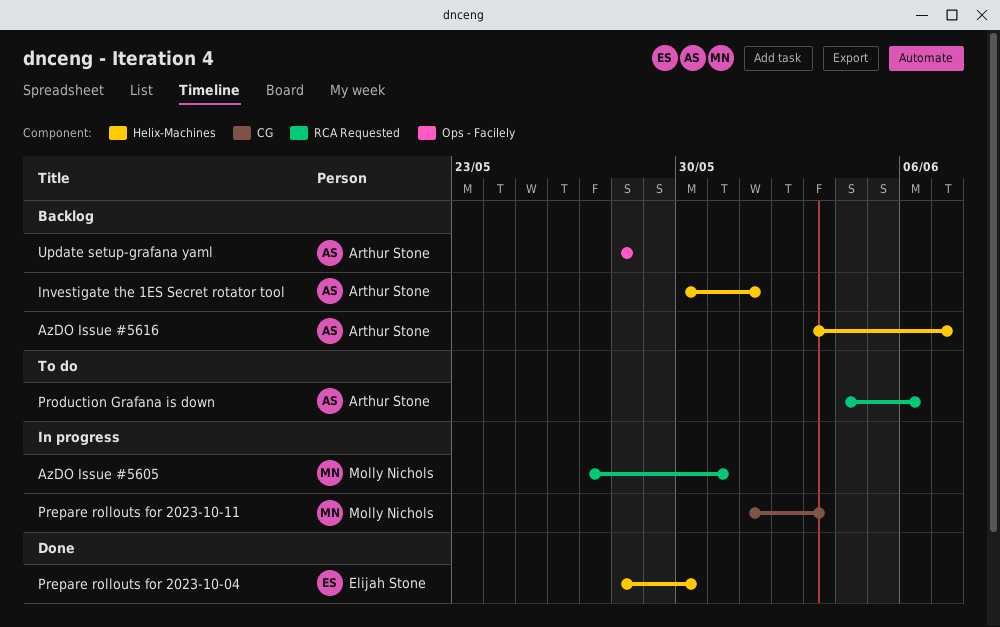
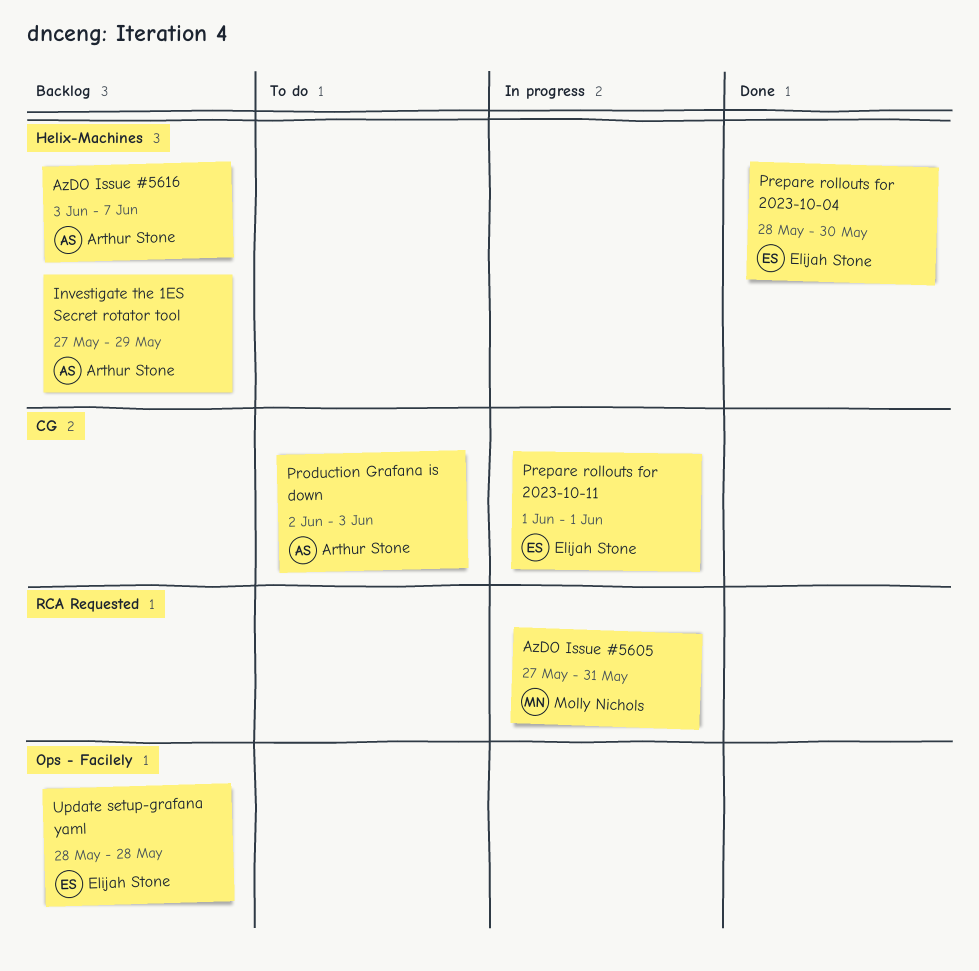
Investigate the 1ES Secret rotator tool, start: May 30 -> May 27
Investigate the 1ES Secret rotator tool, due: Jun 1 -> May 29
Prepare rollouts for 2023-10-11, owner: Molly Nichols -> Elijah Stone
Prepare rollouts for 2023-10-11, due: Jun 3 -> Jun 1
Production Grafana is down, label: RCA Requested -> CG
Production Grafana is down, start: Jun 4 -> Jun 2
Production Grafana is down, due: Jun 6 -> Jun 3
Update setup-grafana yaml, owner: Arthur Stone -> Elijah Stone

